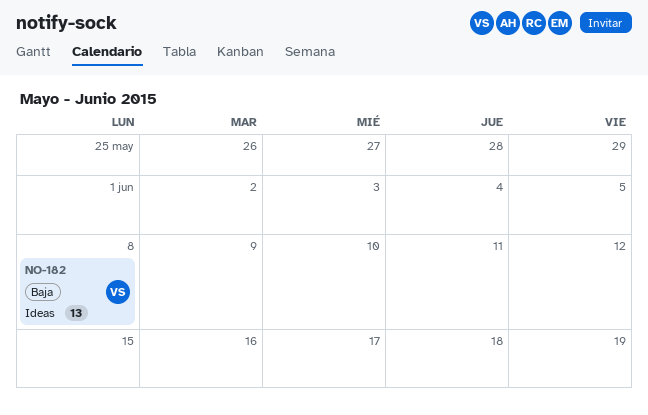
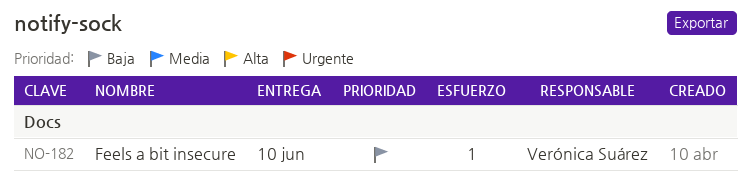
NO-182, estimate: 13 -> 1
NO-182, due: Jun 8 -> Jun 10

